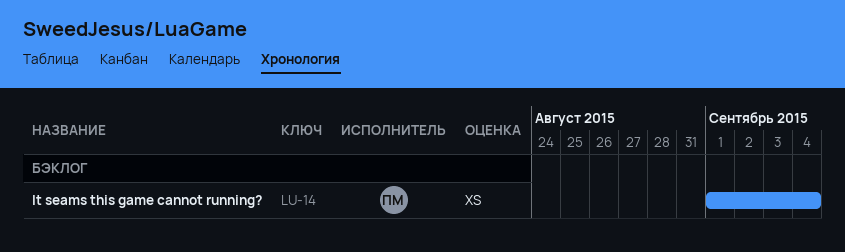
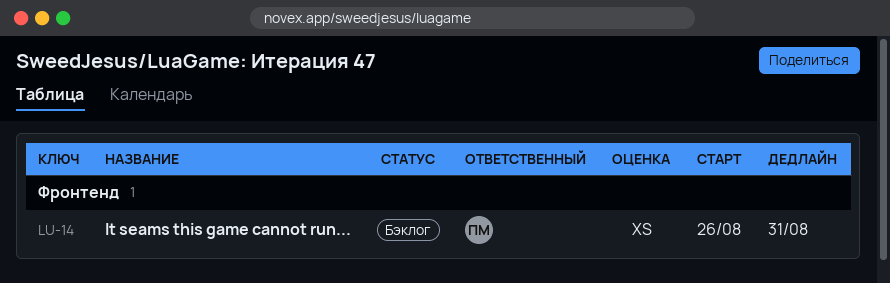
LU-14, start: Sep 1 -> Aug 26
LU-14, due: Sep 4 -> Aug 31

